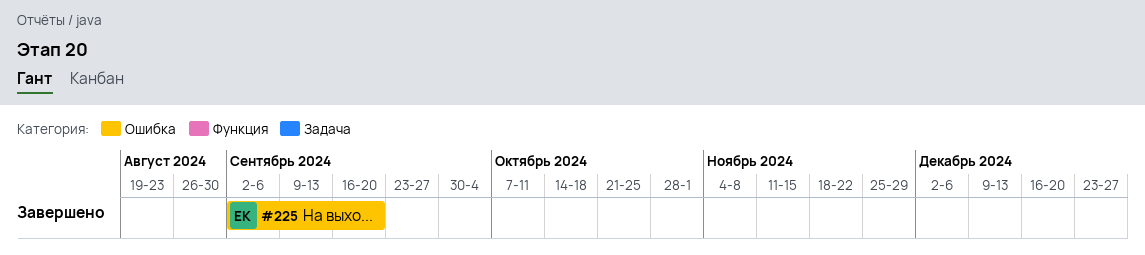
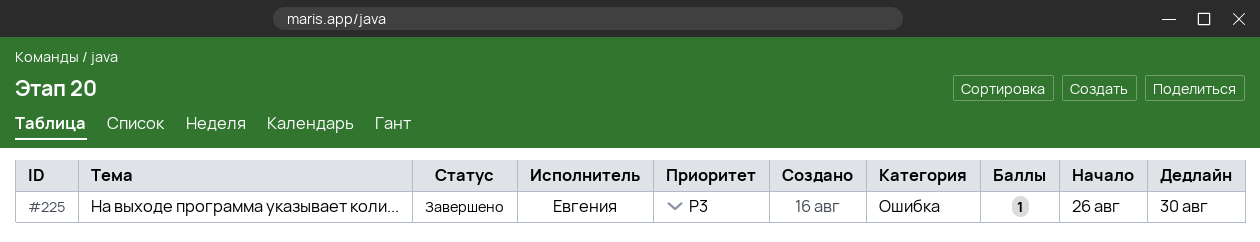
#225, start: Sep 2 -> Aug 26
#225, due: Sep 20 -> Aug 30

